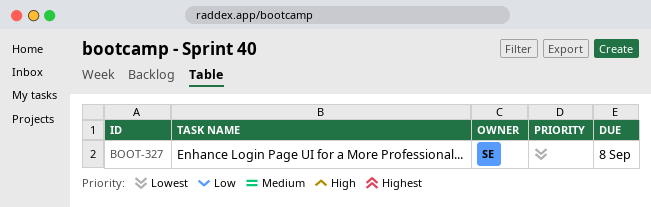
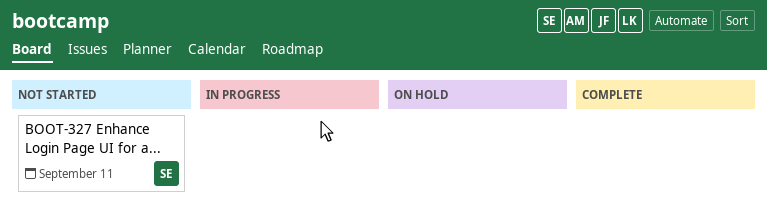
BOOT-327, due: Sep 8 -> Sep 11

